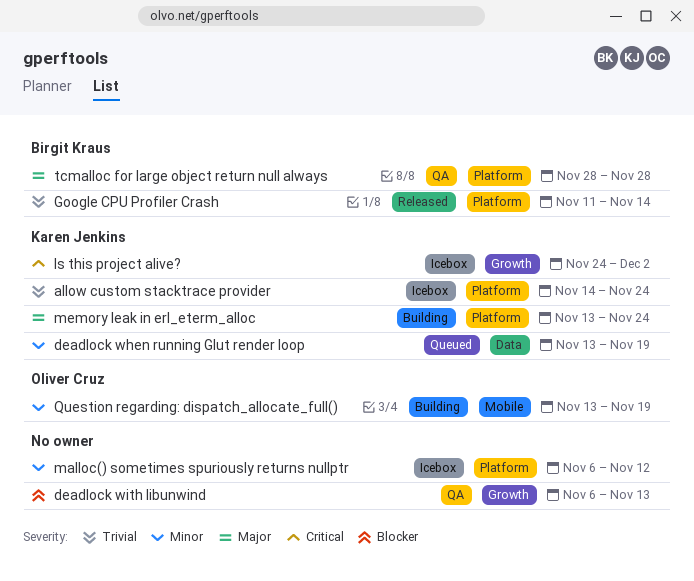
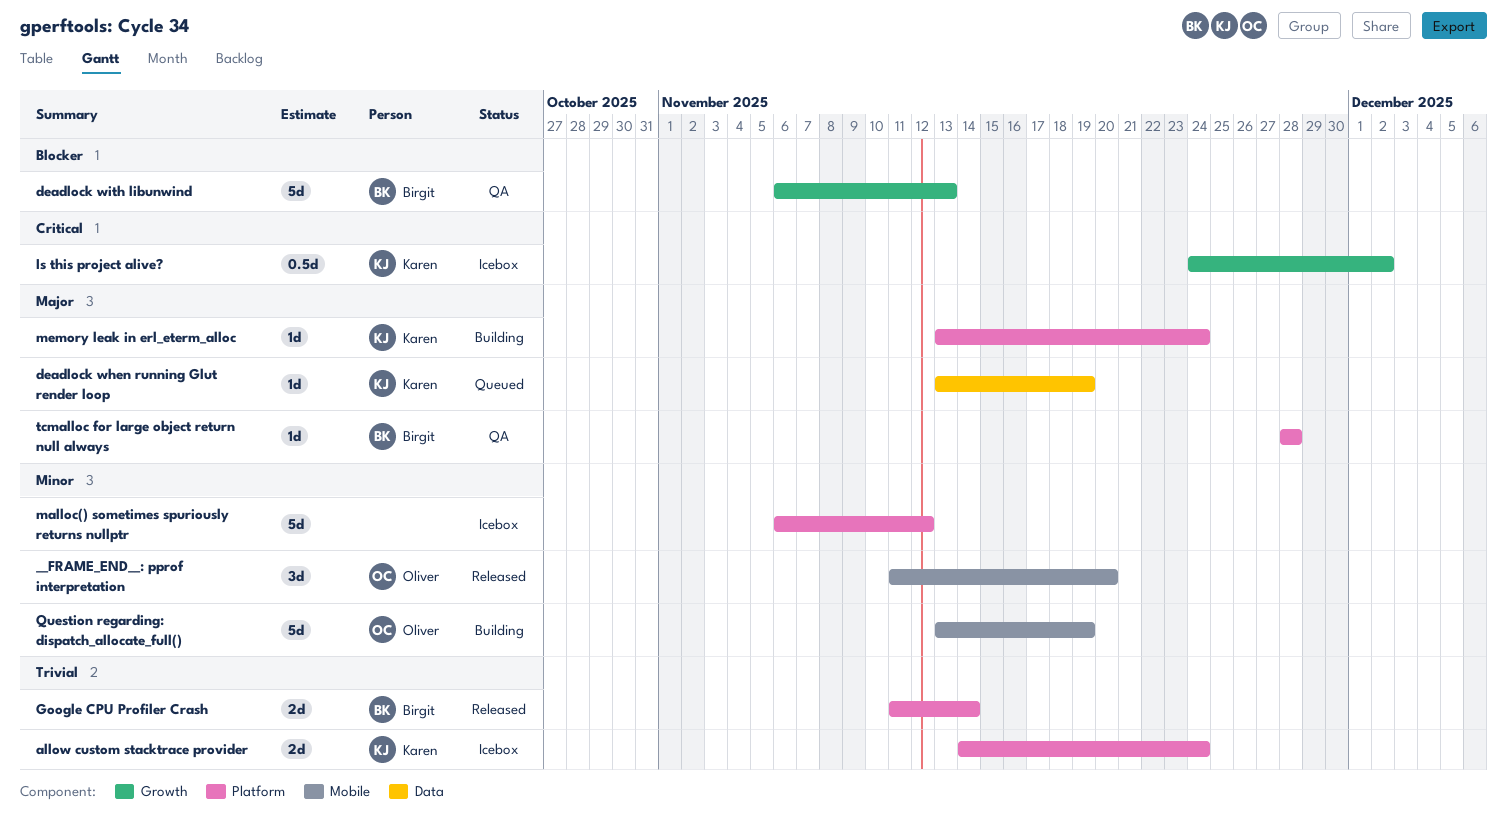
__FRAME_END__: pprof interpretation: none -> present
deadlock when running Glut render loop, priority: Minor -> Major
deadlock with libunwind, owner: none -> Birgit Kraus

